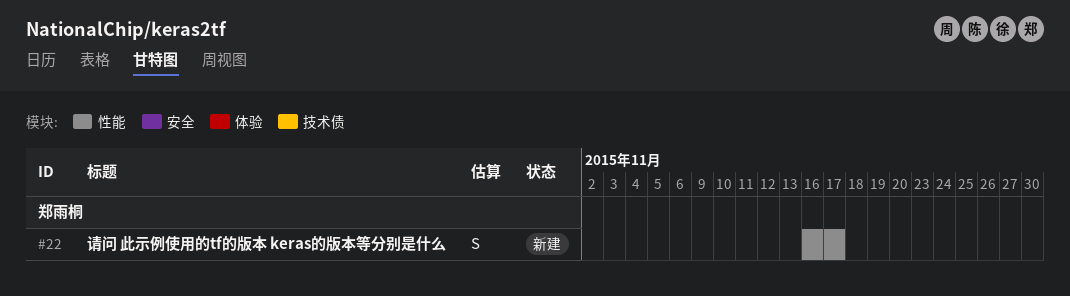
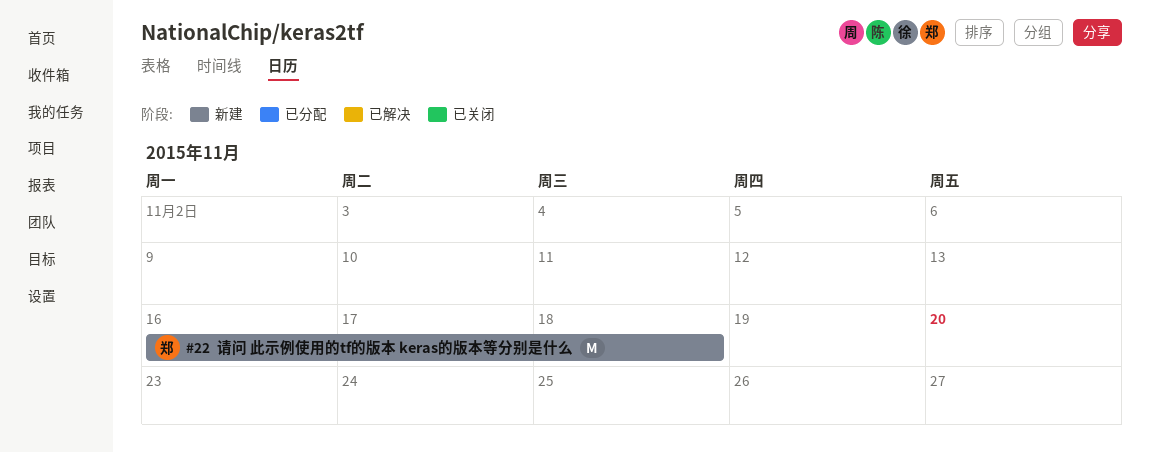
#22, estimate: S -> M
#22, due: Nov 17 -> Nov 18

